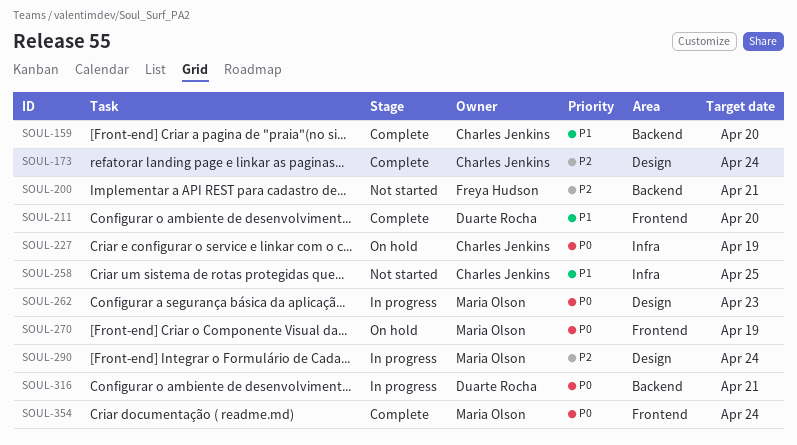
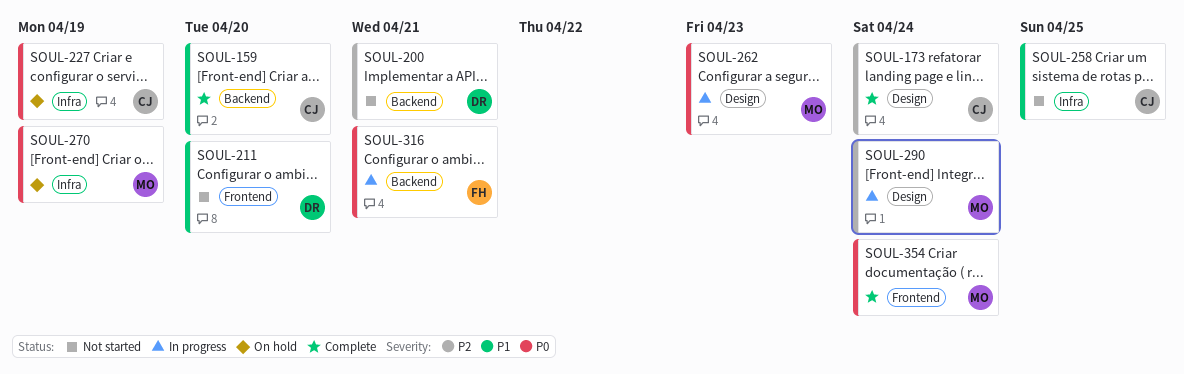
SOUL-200, owner: Freya Hudson -> Duarte Rocha
SOUL-211, status: Complete -> Not started
SOUL-270, label: Frontend -> Infra
SOUL-316, owner: Duarte Rocha -> Freya Hudson

